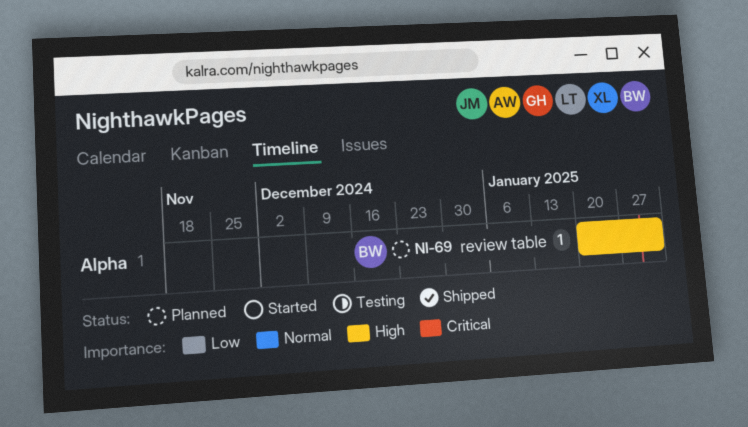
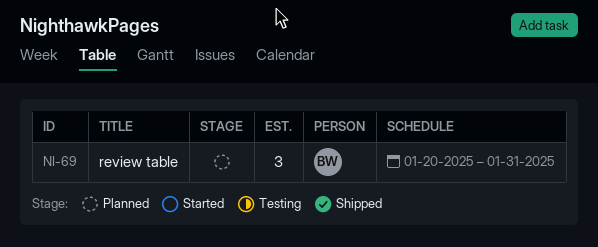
NI-69, estimate: 1 -> 3

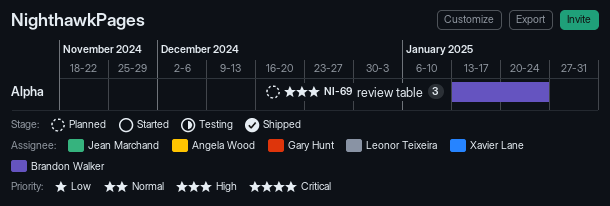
NI-69, start: Jan 20 -> Jan 13
NI-69, due: Jan 31 -> Jan 24

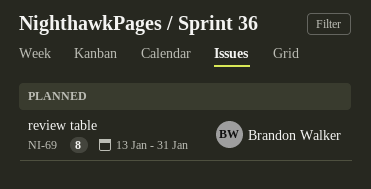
NI-69, estimate: 3 -> 8
NI-69, due: Jan 24 -> Jan 31

